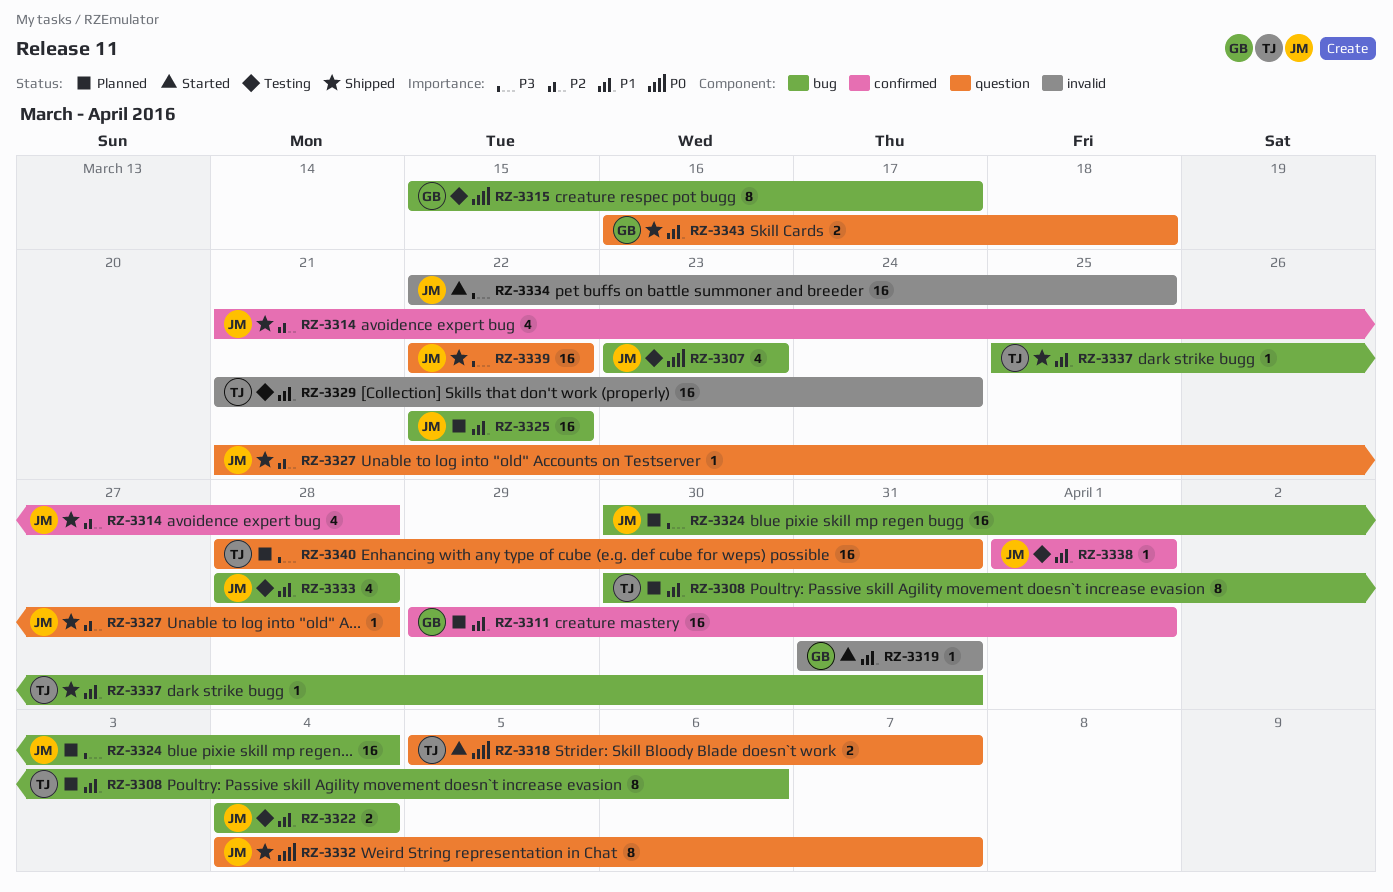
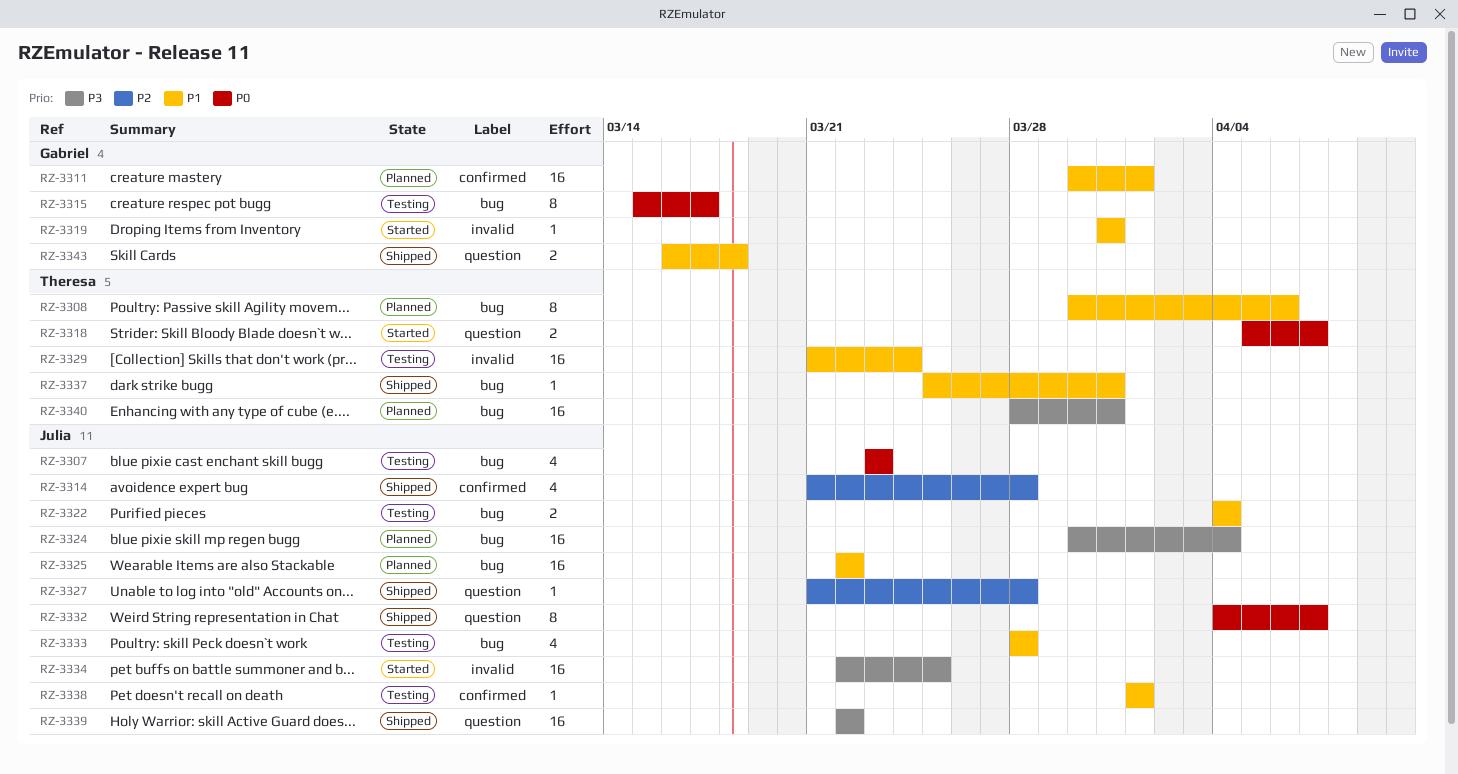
RZ-3311, start: Mar 29 -> Mar 30
RZ-3340, label: question -> bug

